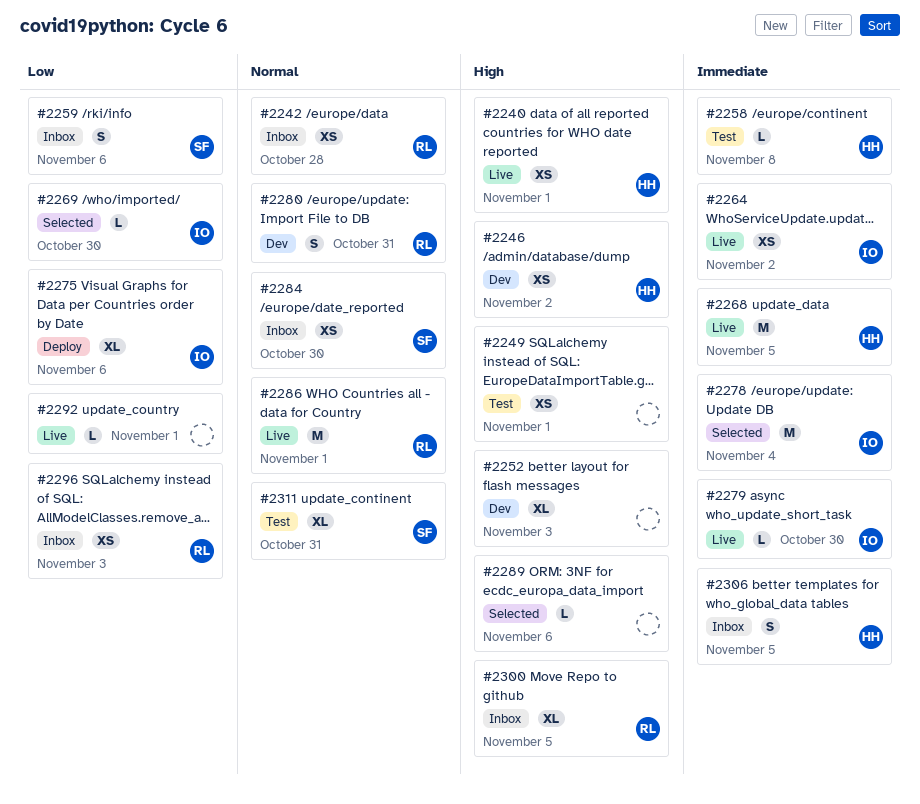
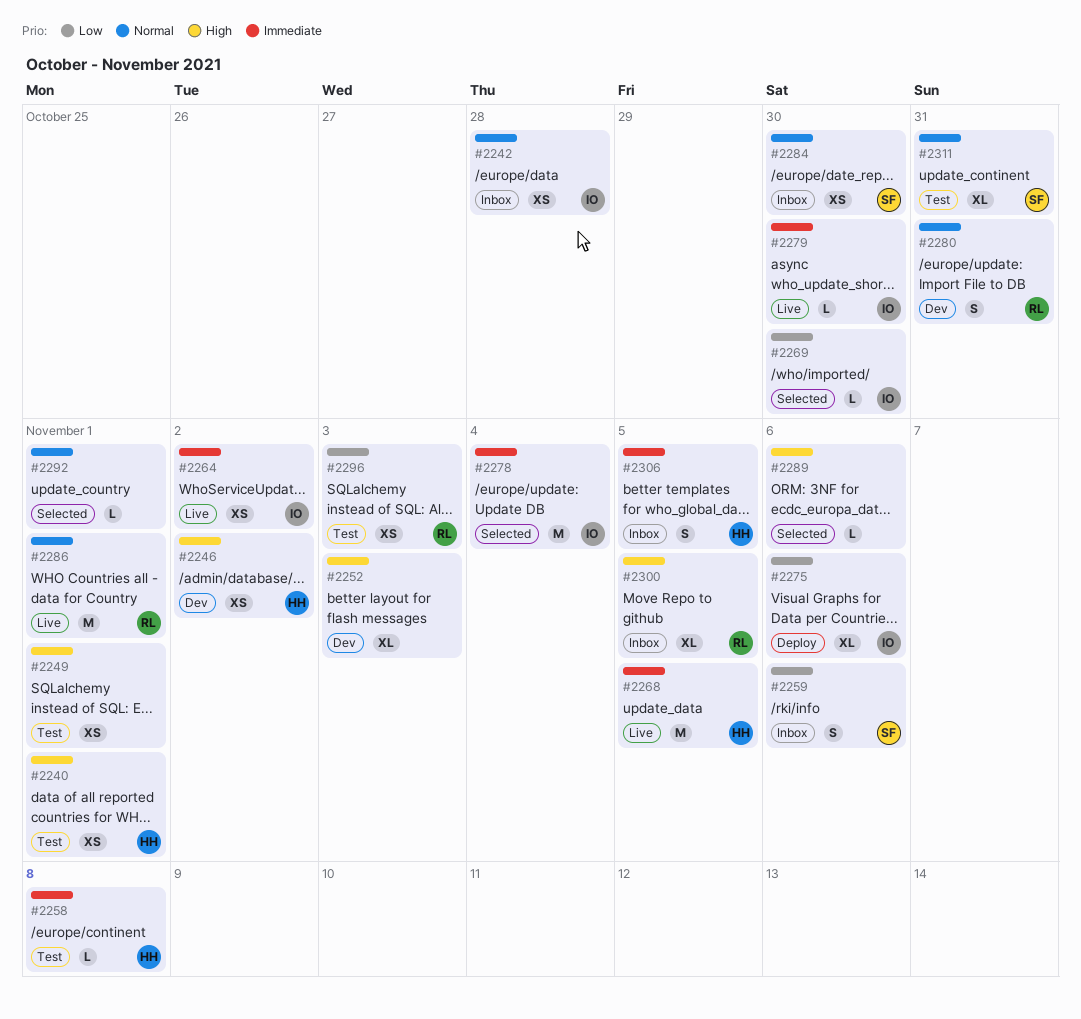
#2240, status: Live -> Test
#2242, owner: RL -> IO
#2292, status: Live -> Selected
#2292, priority: Low -> Normal
#2296, status: Inbox -> Test

